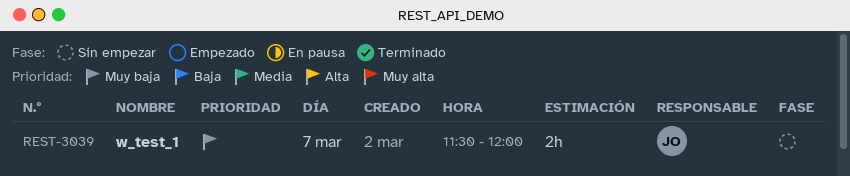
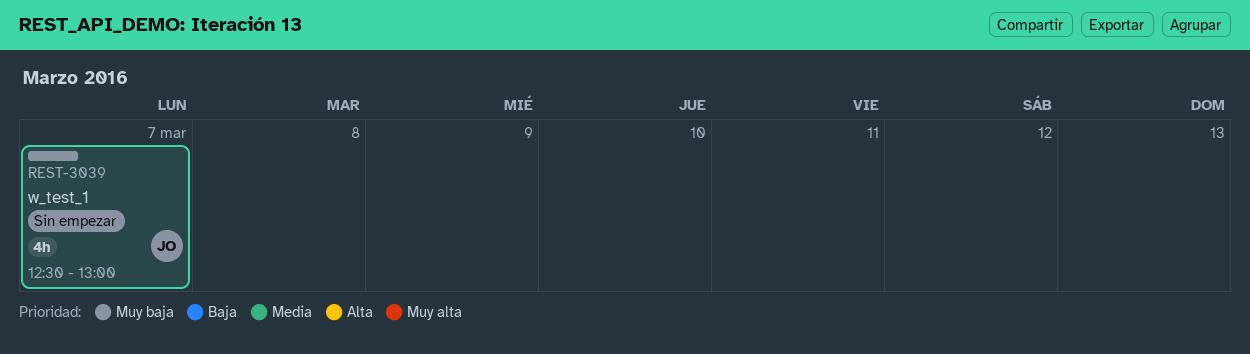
REST-3039, estimate: 2h -> 4h
REST-3039, begins: 11:30 -> 12:30
REST-3039, ends: 12:00 -> 13:00

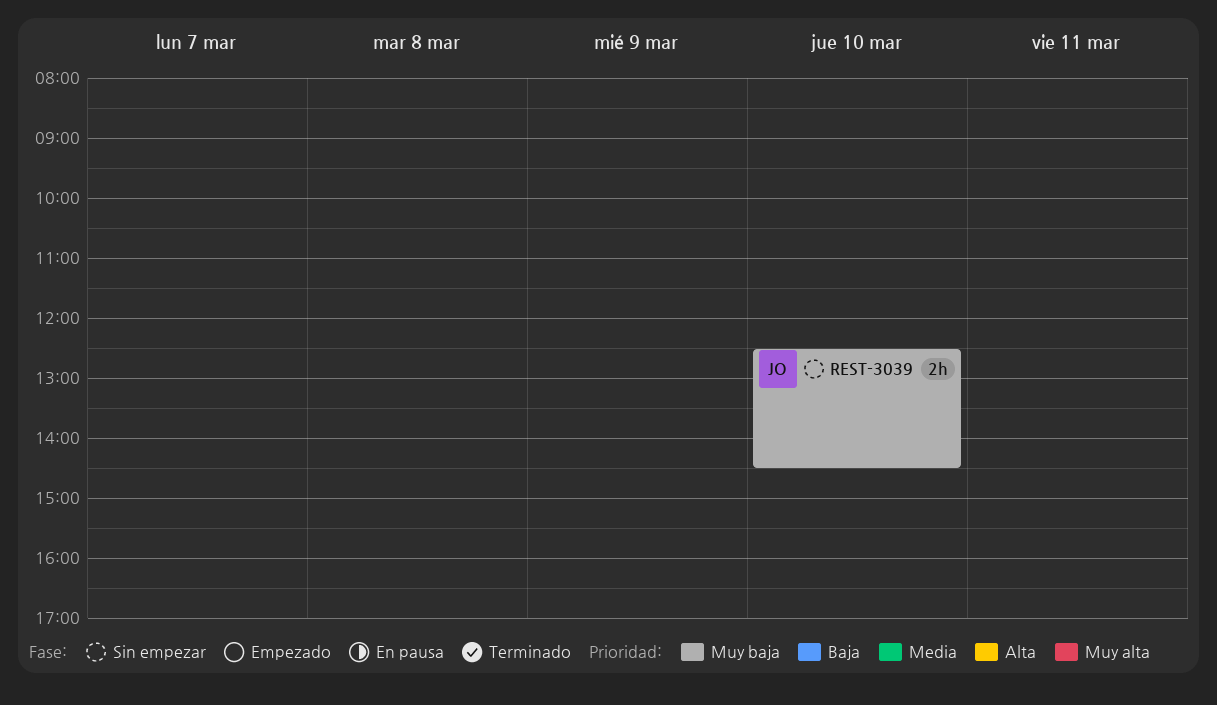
REST-3039, estimate: 4h -> 2h
REST-3039, day: Mar 7 -> Mar 10
REST-3039, ends: 13:00 -> 14:30

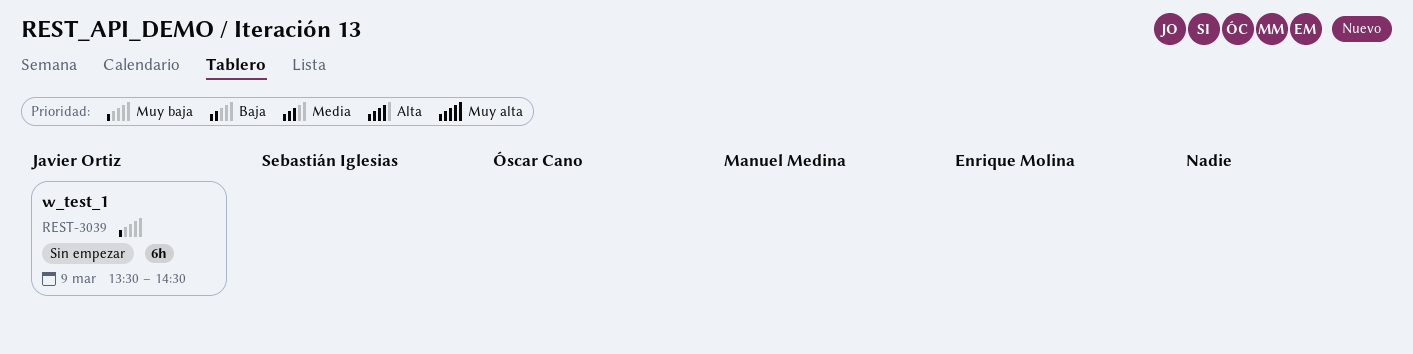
REST-3039, estimate: 2h -> 6h
REST-3039, day: Mar 10 -> Mar 9
REST-3039, begins: 12:30 -> 13:30

